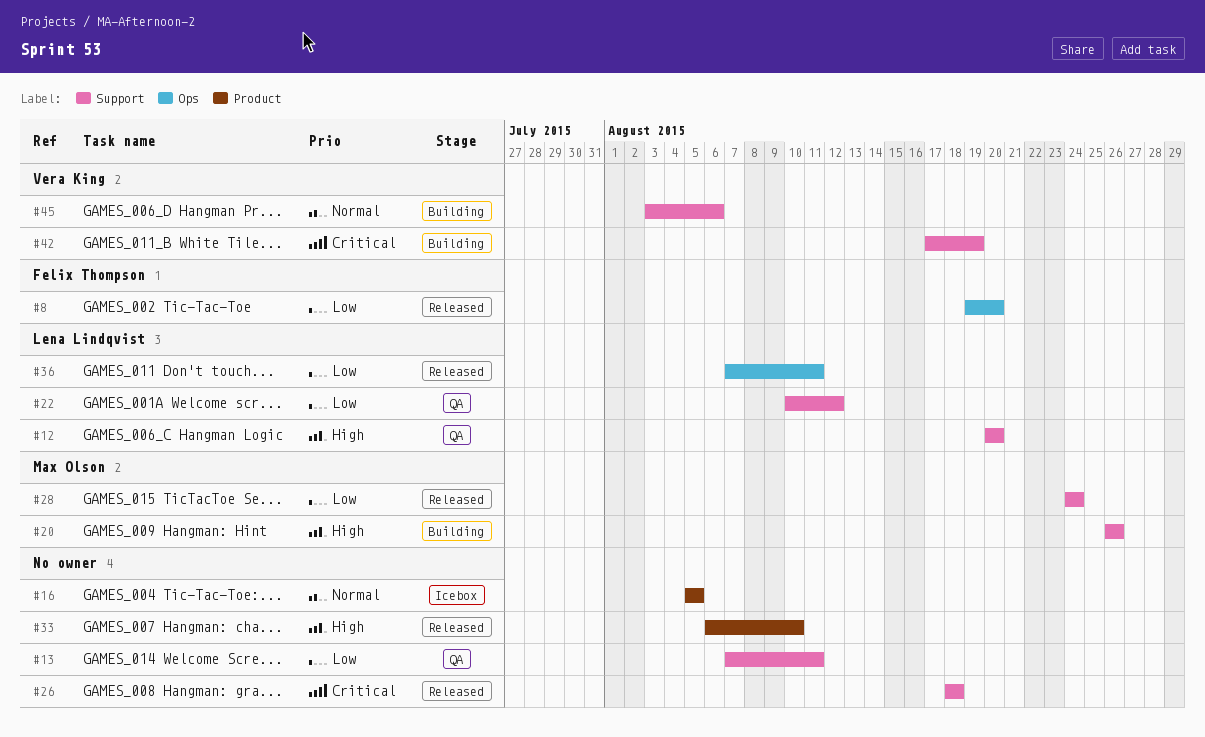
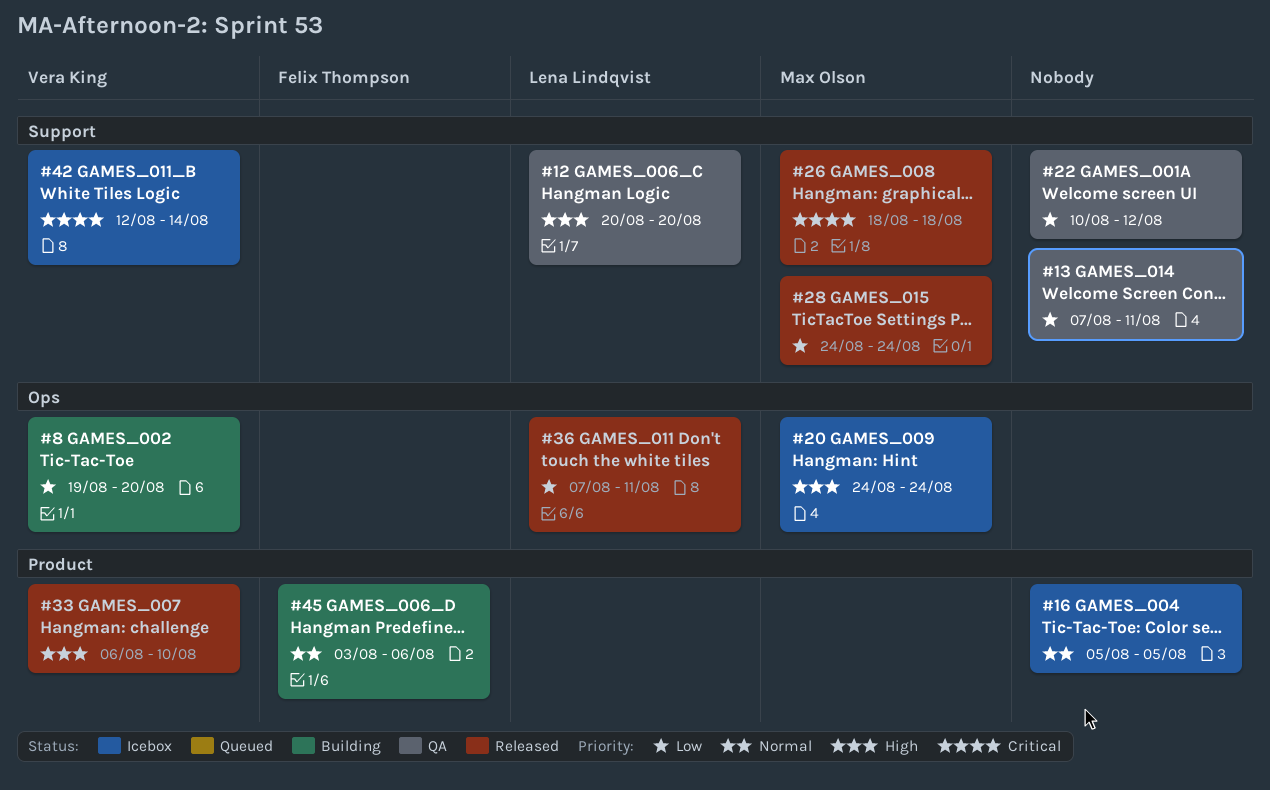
#8, status: Released -> Building
#8, owner: Felix Thompson -> Vera King
#20, status: Building -> Icebox
#20, label: Support -> Ops
#20, start: Aug 26 -> Aug 24
#20, due: Aug 26 -> Aug 24
#22, owner: Lena Lindqvist -> none
#26, owner: none -> Max Olson
#33, owner: none -> Vera King
#42, status: Building -> Icebox
#42, start: Aug 17 -> Aug 12
#42, due: Aug 19 -> Aug 14
#45, owner: Vera King -> Felix Thompson
#45, label: Support -> Product

